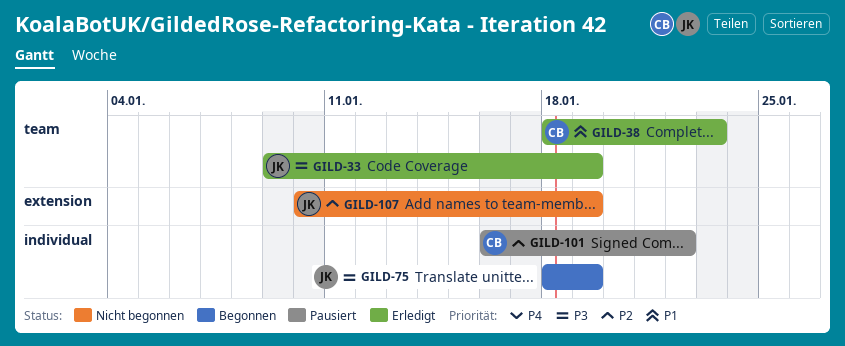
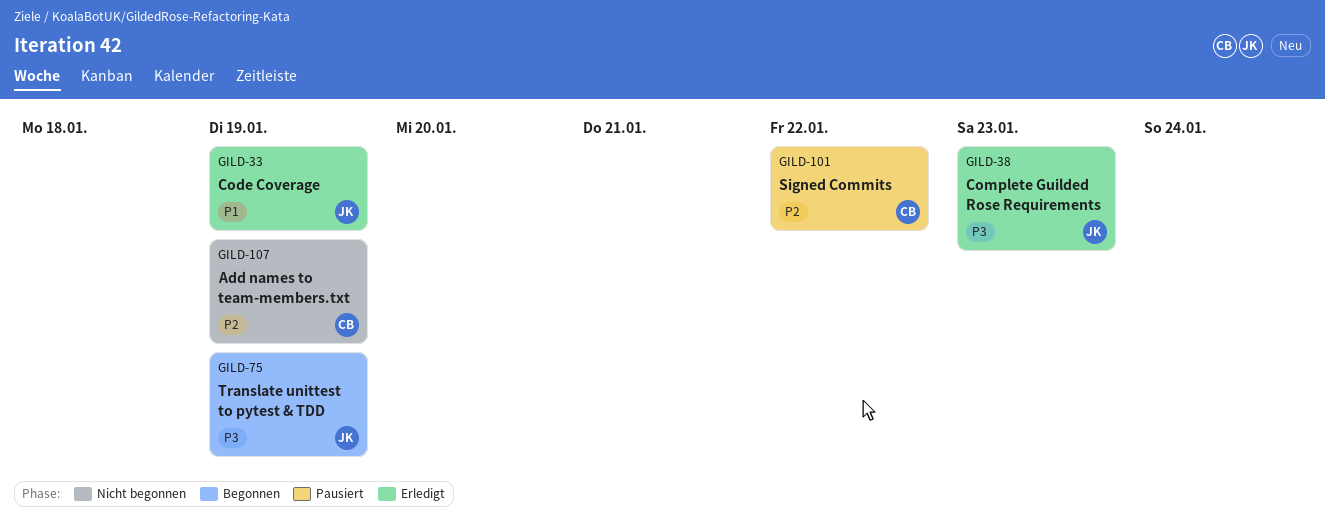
GILD-33, priority: P3 -> P1
GILD-38, owner: CB -> JK
GILD-38, priority: P1 -> P3
GILD-107, owner: JK -> CB

